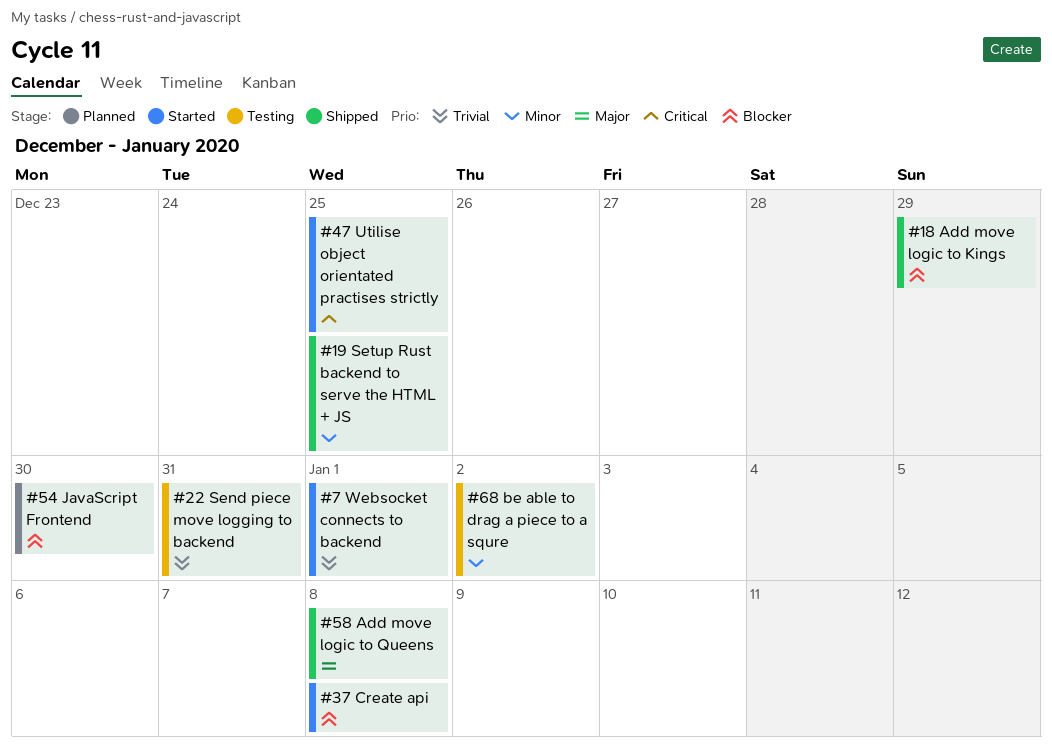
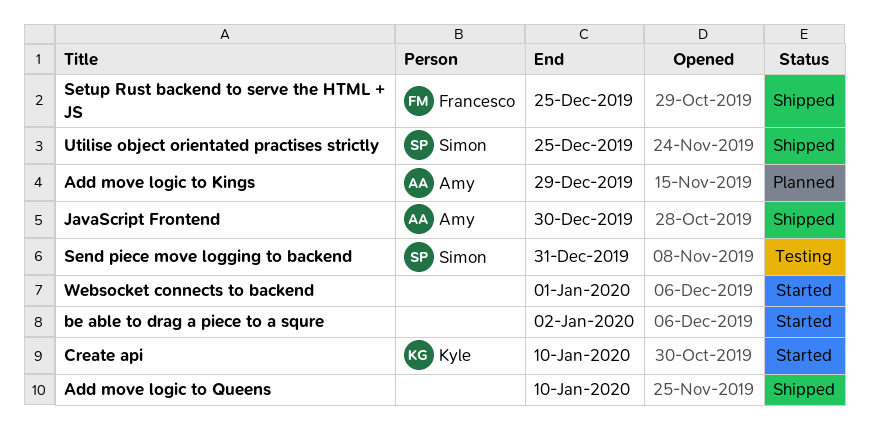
Add move logic to Kings, status: Shipped -> Planned
Add move logic to Queens, due: Jan 8 -> Jan 10
be able to drag a piece to a squre, status: Testing -> Started
Create api, due: Jan 8 -> Jan 10
JavaScript Frontend, status: Planned -> Shipped
Utilise object orientated practises strictly, status: Started -> Shipped

